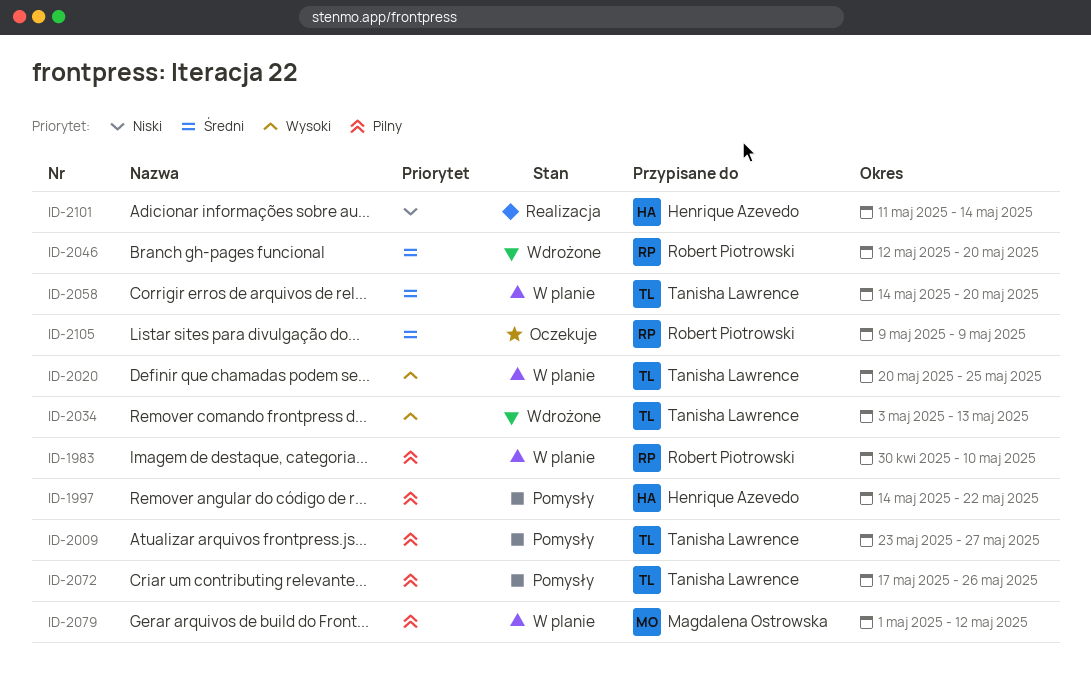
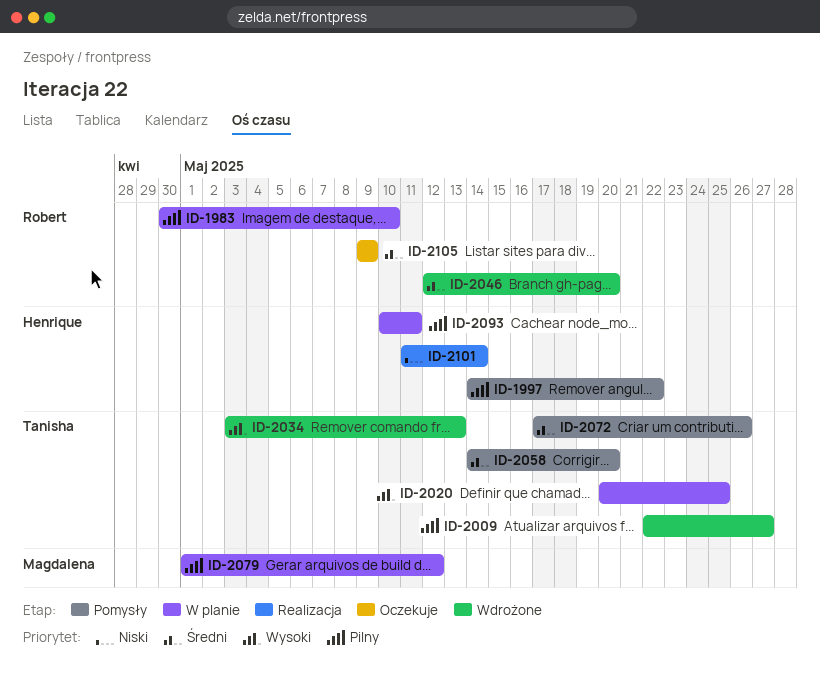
ID-2009, status: Pomysły -> Wdrożone
ID-2009, start: May 23 -> May 22
ID-2058, status: W planie -> Pomysły
ID-2072, priority: Pilny -> Średni
ID-2093: none -> present

